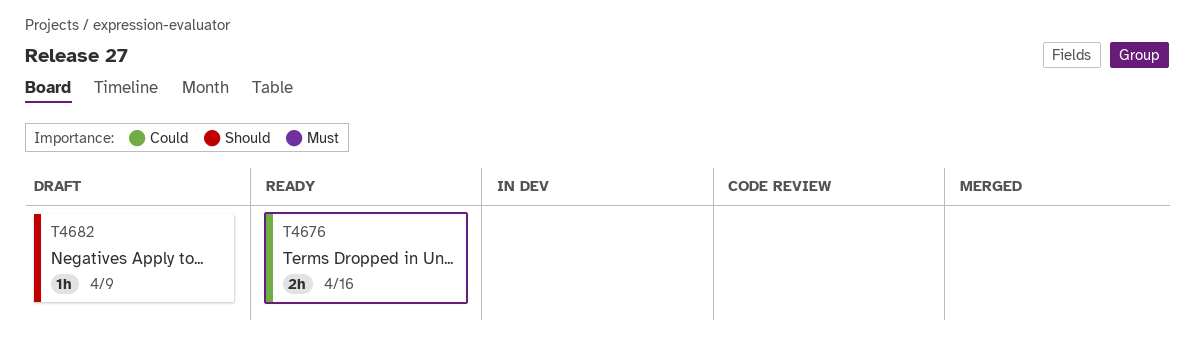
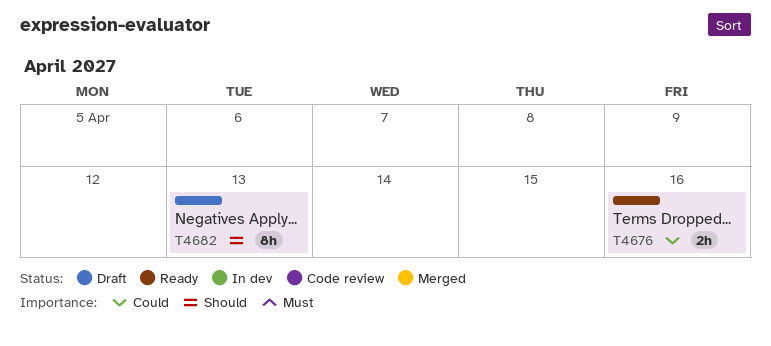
T4682, estimate: 1h -> 8h
T4682, due: Apr 9 -> Apr 13

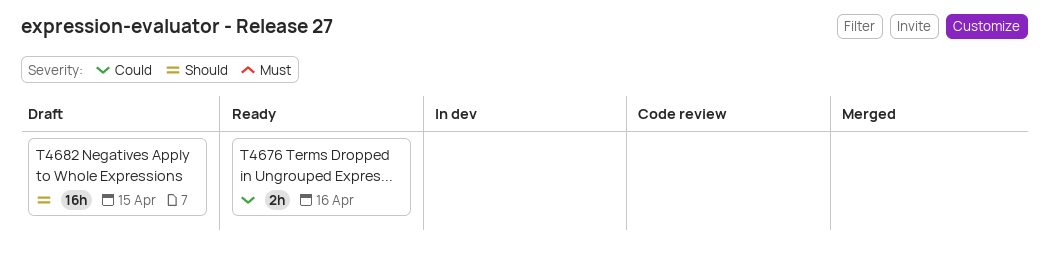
T4682, estimate: 8h -> 16h
T4682, due: Apr 13 -> Apr 15

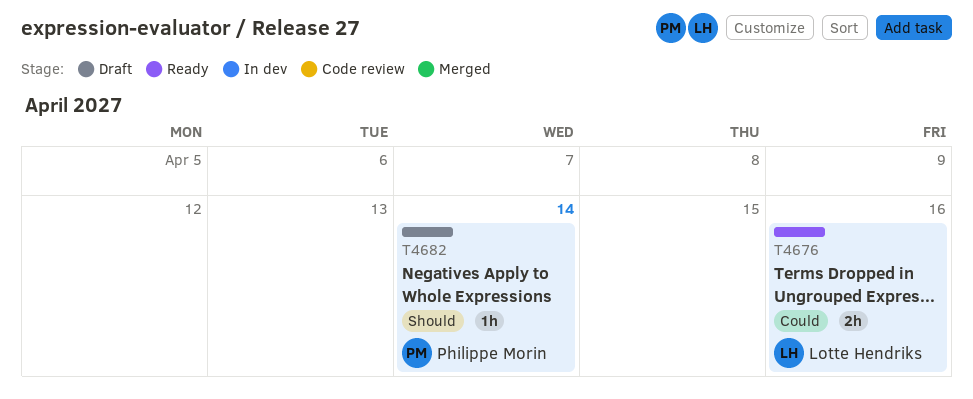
T4682, estimate: 16h -> 1h
T4682, due: Apr 15 -> Apr 14

